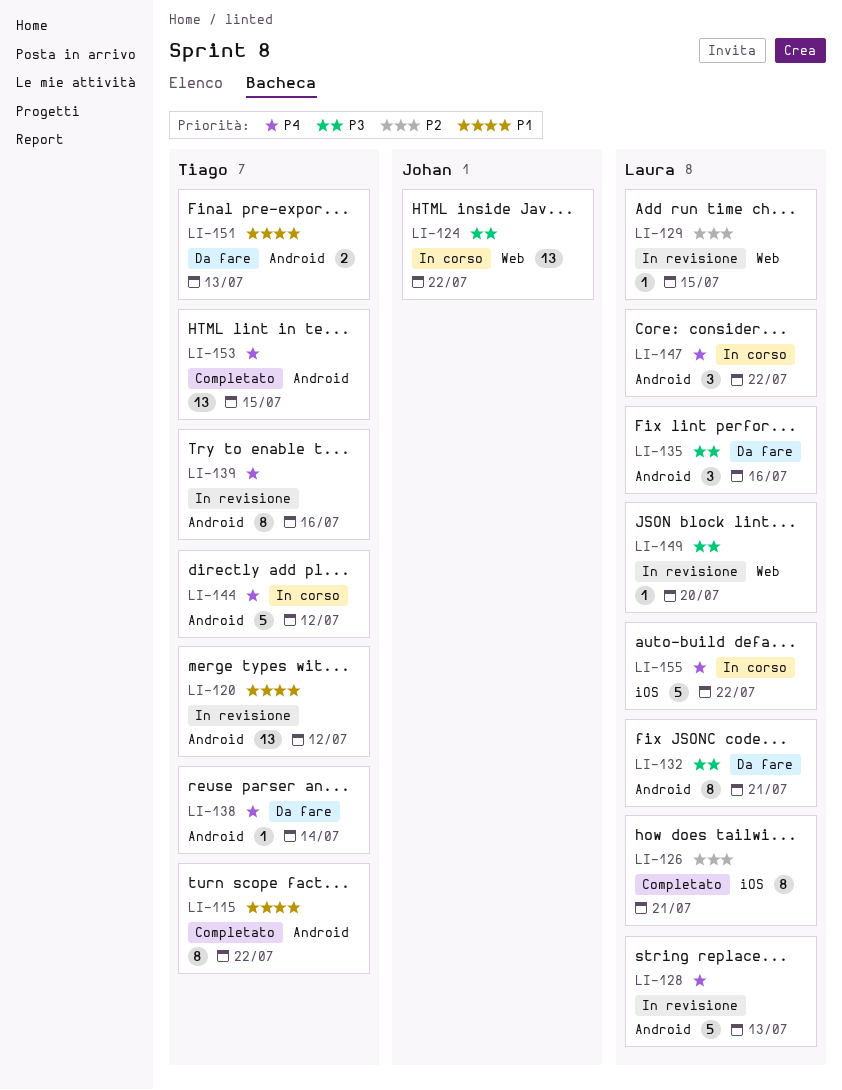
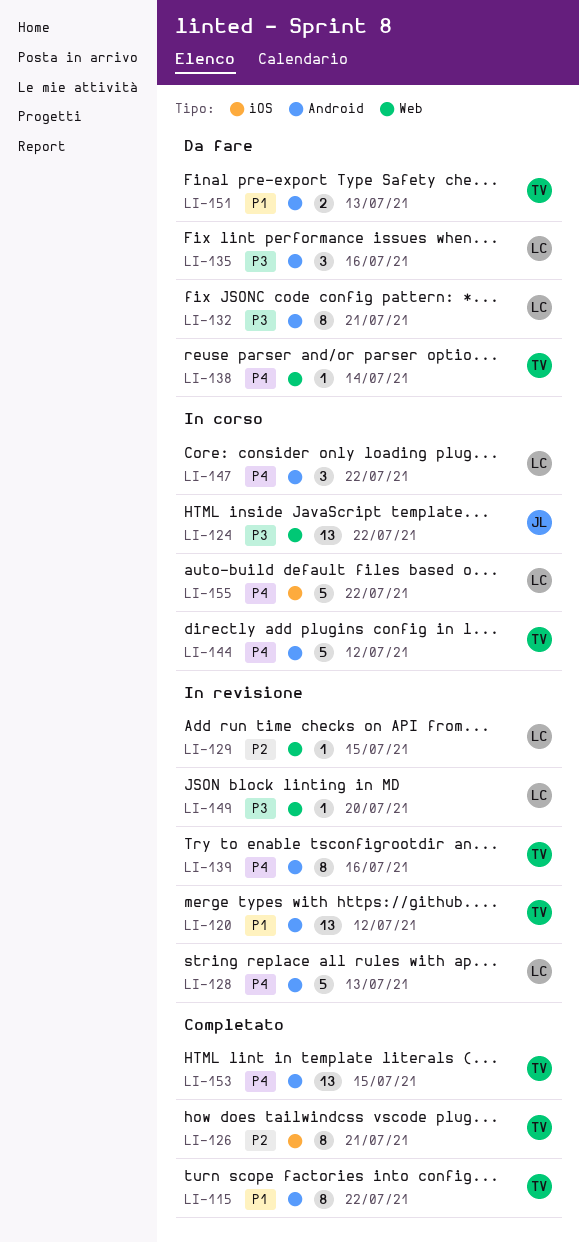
LI-126, owner: Laura -> Tiago
LI-138, label: Android -> Web

